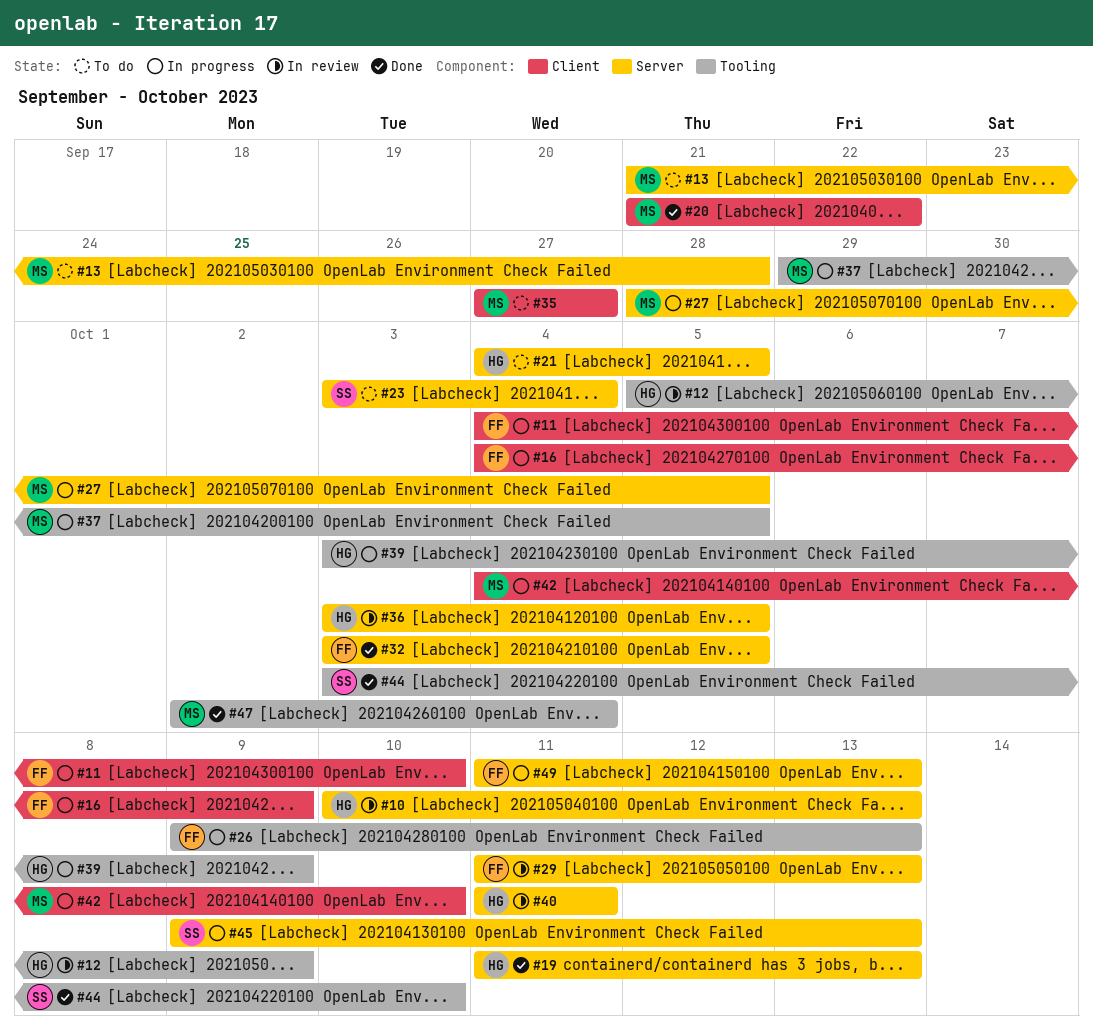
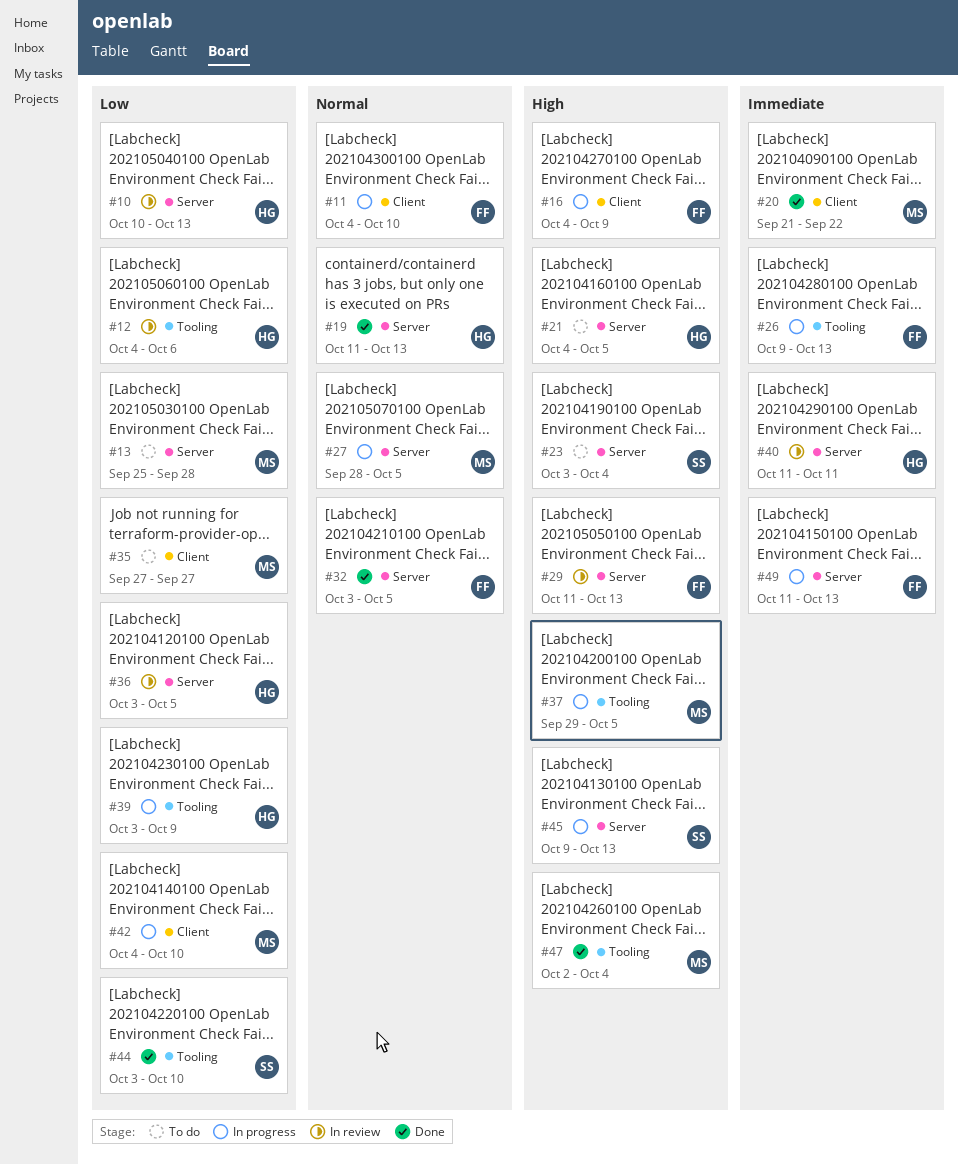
#12, start: Oct 5 -> Oct 4
#12, due: Oct 9 -> Oct 6
#13, start: Sep 21 -> Sep 25

